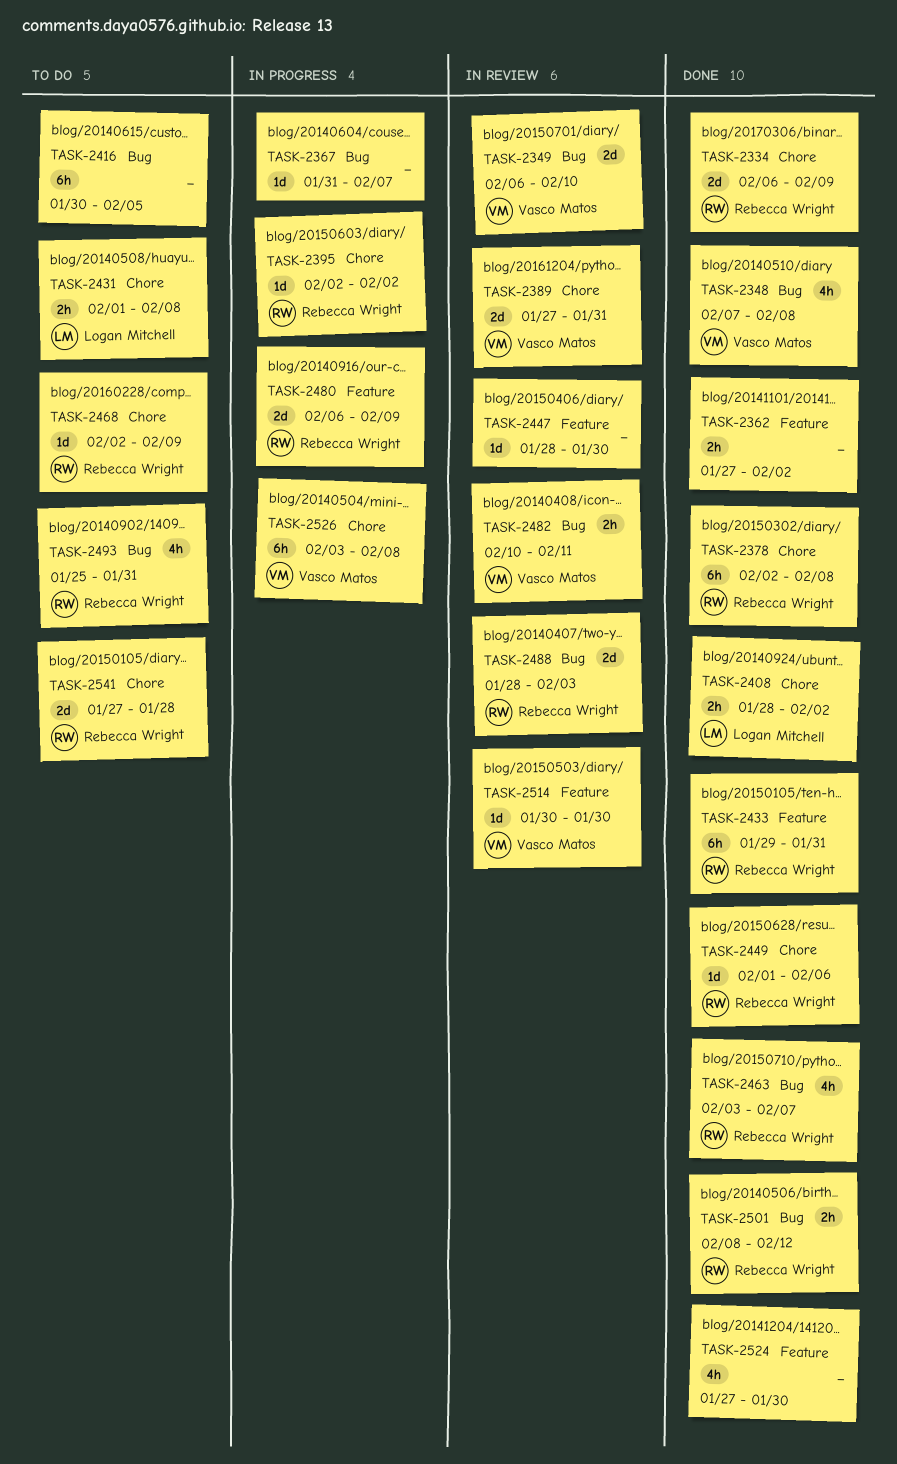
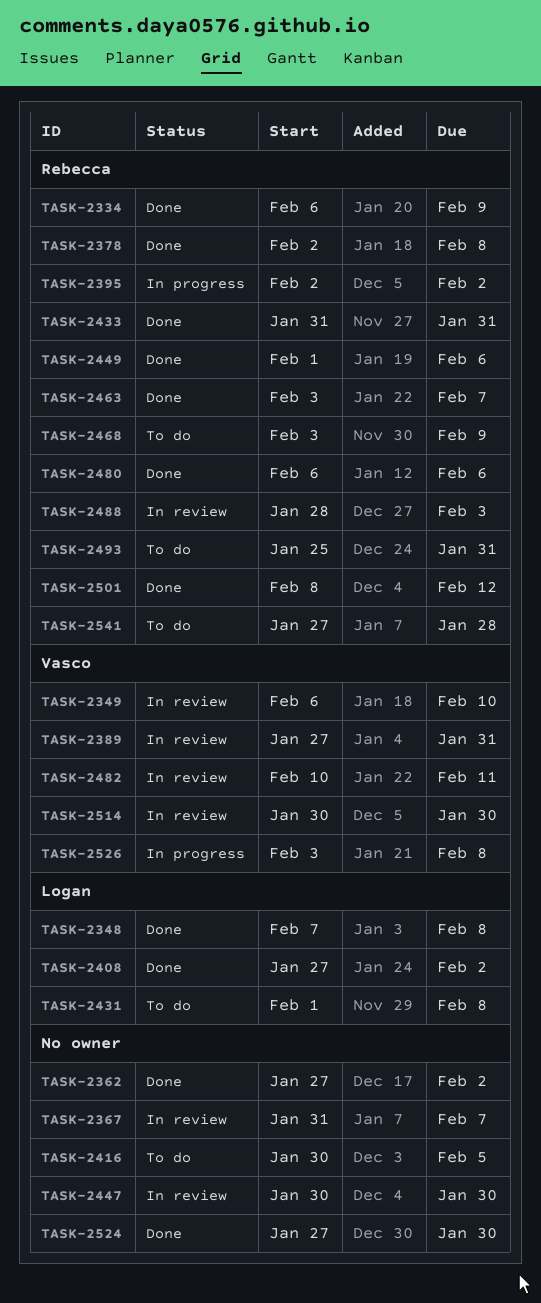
TASK-2348, owner: Vasco Matos -> Logan Mitchell
TASK-2367, status: In progress -> In review
TASK-2408, start: Jan 28 -> Jan 27
TASK-2433, start: Jan 29 -> Jan 31
TASK-2447, start: Jan 28 -> Jan 30
TASK-2468, start: Feb 2 -> Feb 3
TASK-2480, status: In progress -> Done
TASK-2480, due: Feb 9 -> Feb 6

